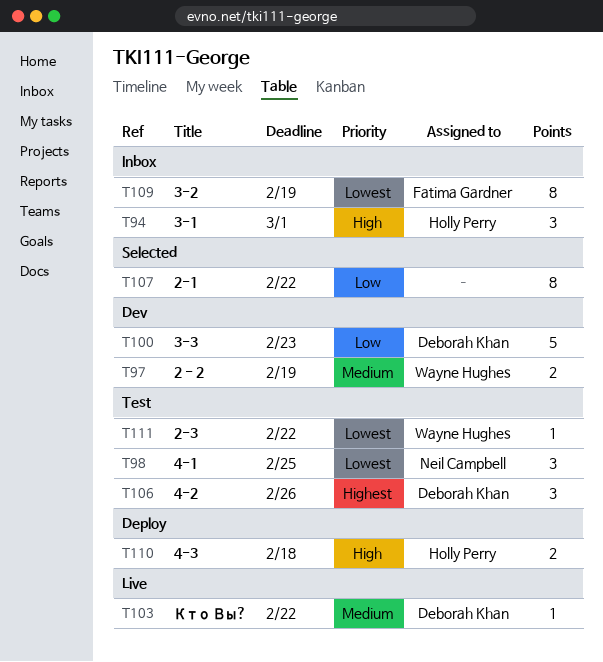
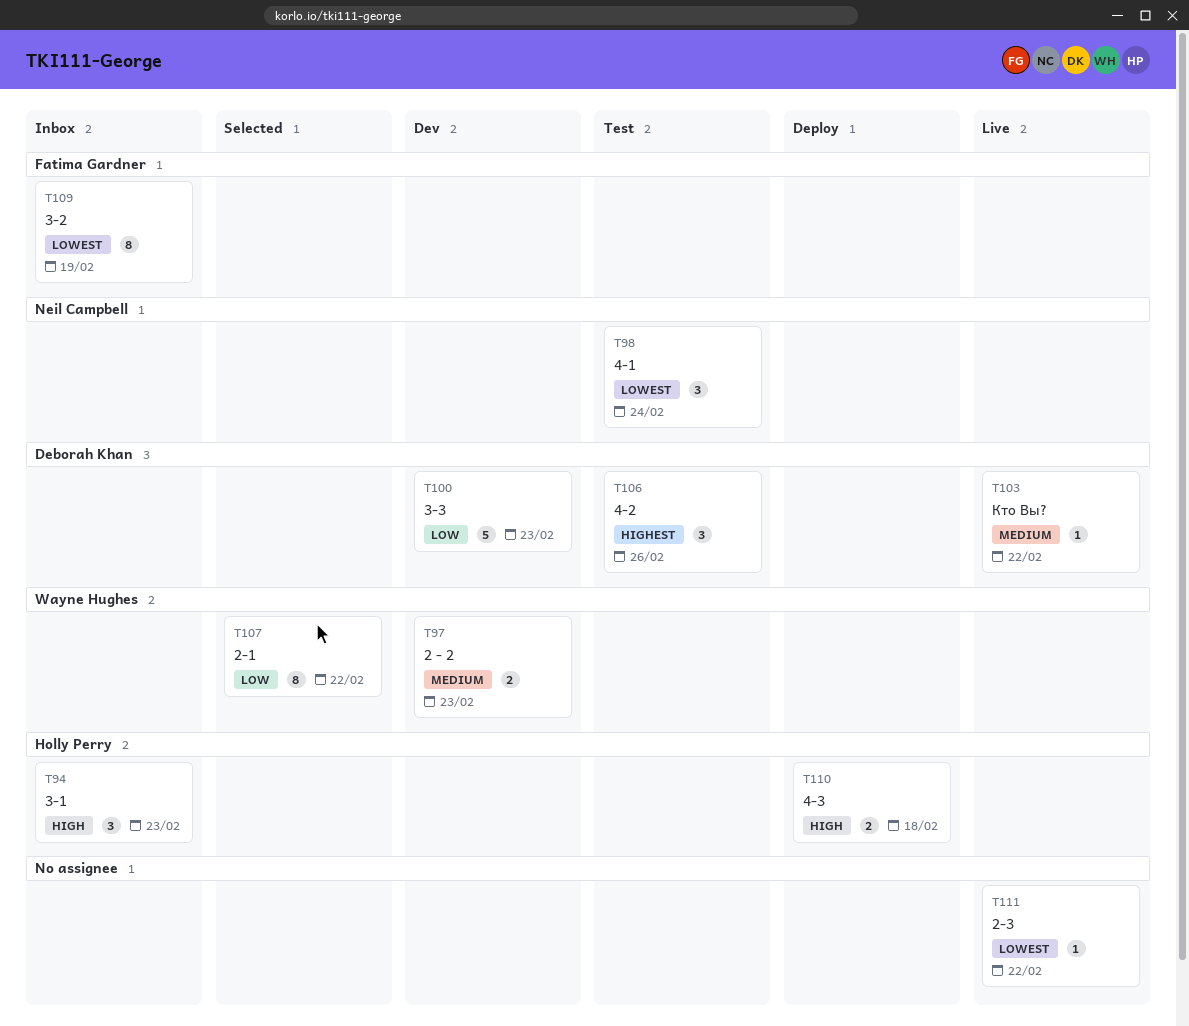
T94, due: Mar 1 -> Feb 23
T97, due: Feb 19 -> Feb 23
T98, due: Feb 25 -> Feb 24
T107, owner: none -> Wayne Hughes
T111, status: Test -> Live
T111, owner: Wayne Hughes -> none

